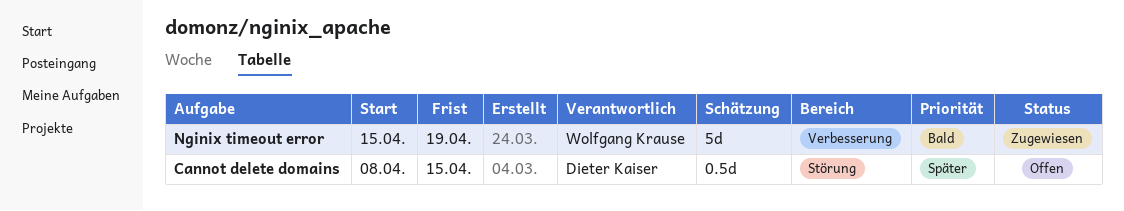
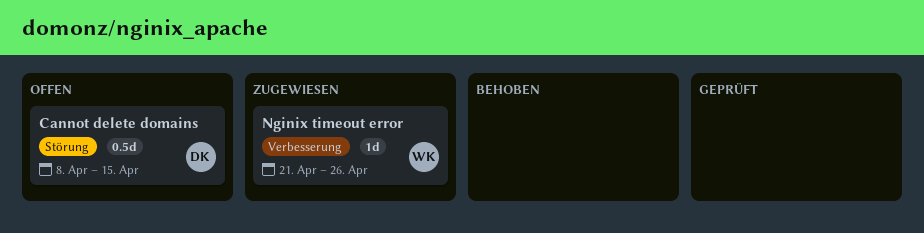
Nginix timeout error, estimate: 5d -> 1d
Nginix timeout error, start: Apr 15 -> Apr 21
Nginix timeout error, due: Apr 19 -> Apr 26

